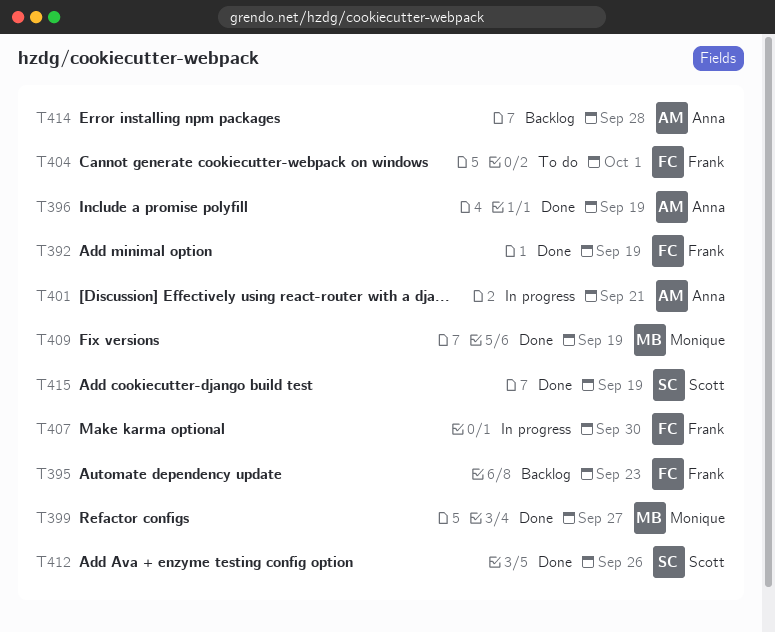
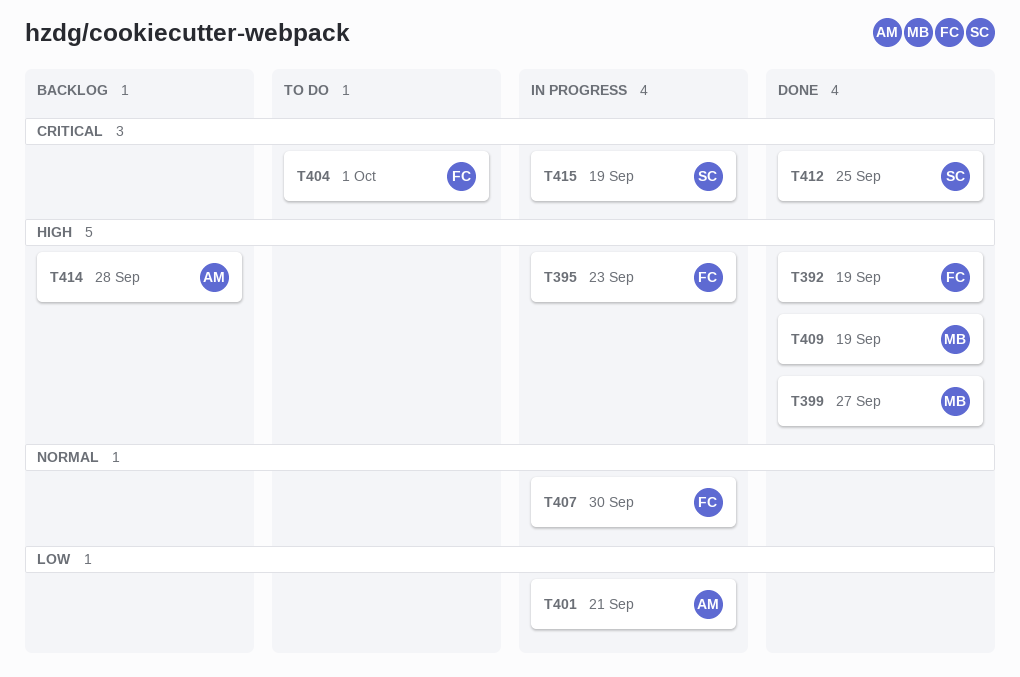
T395, status: Backlog -> In progress
T396: present -> none
T412, due: Sep 26 -> Sep 25
T415, status: Done -> In progress

